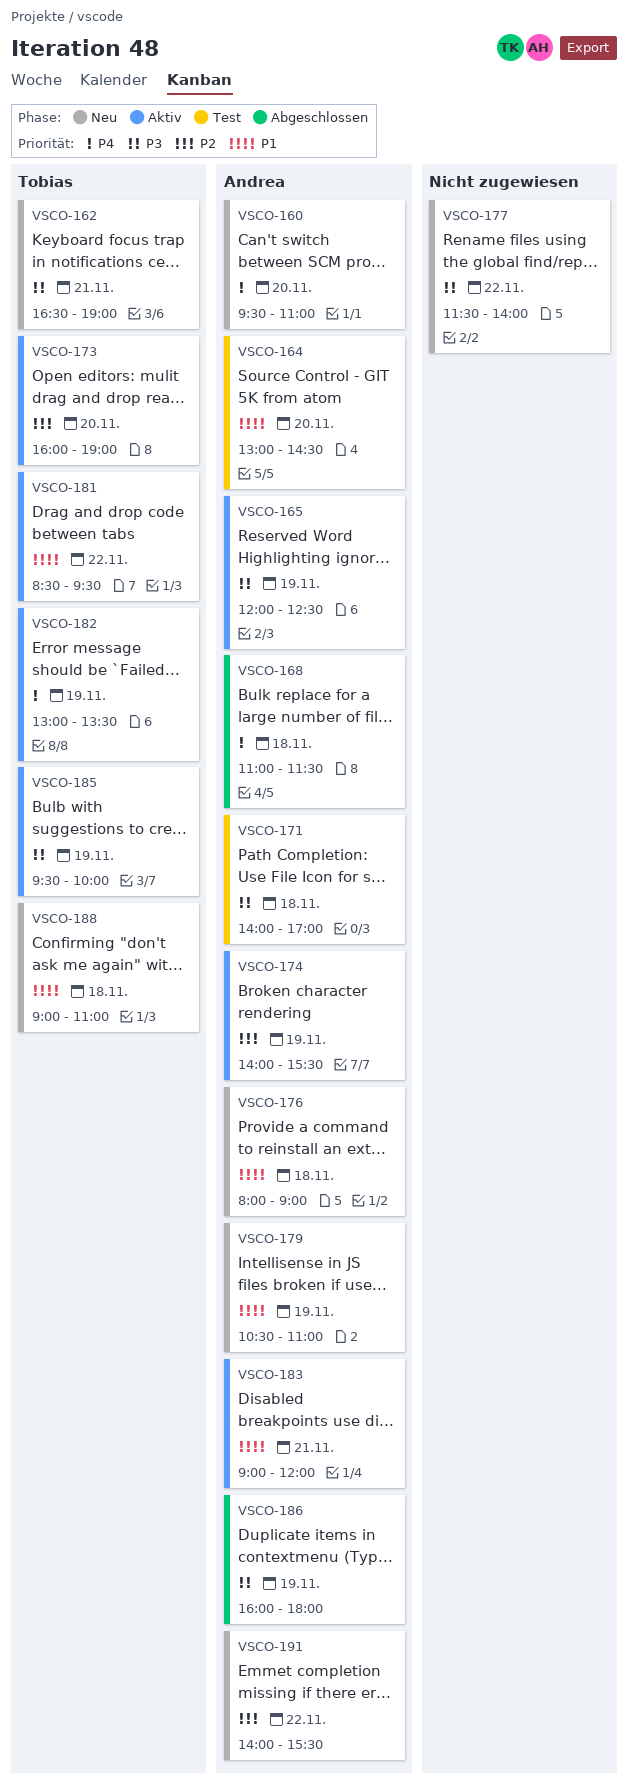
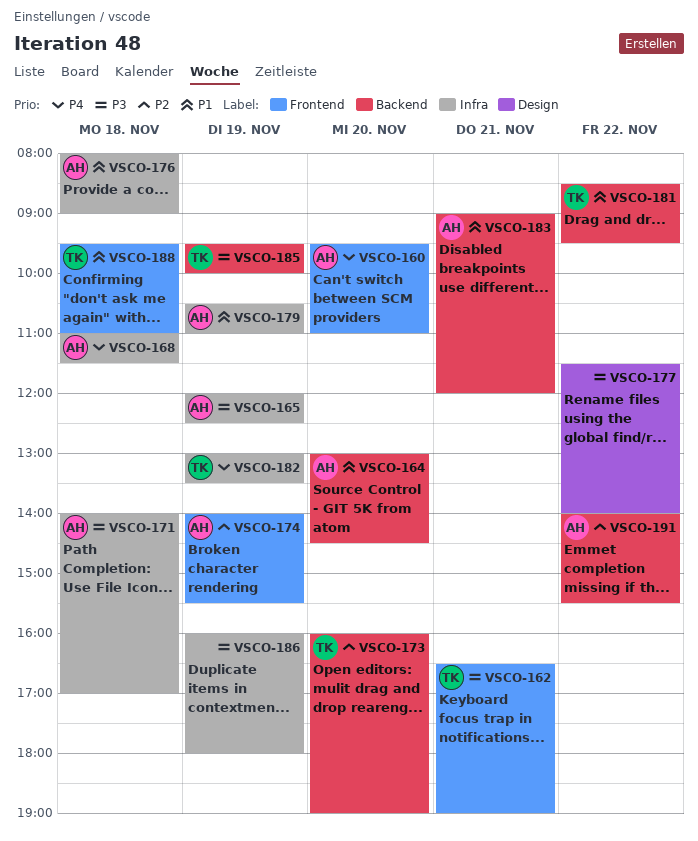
VSCO-186, owner: Andrea -> none
VSCO-188, begins: 09:00 -> 09:30

